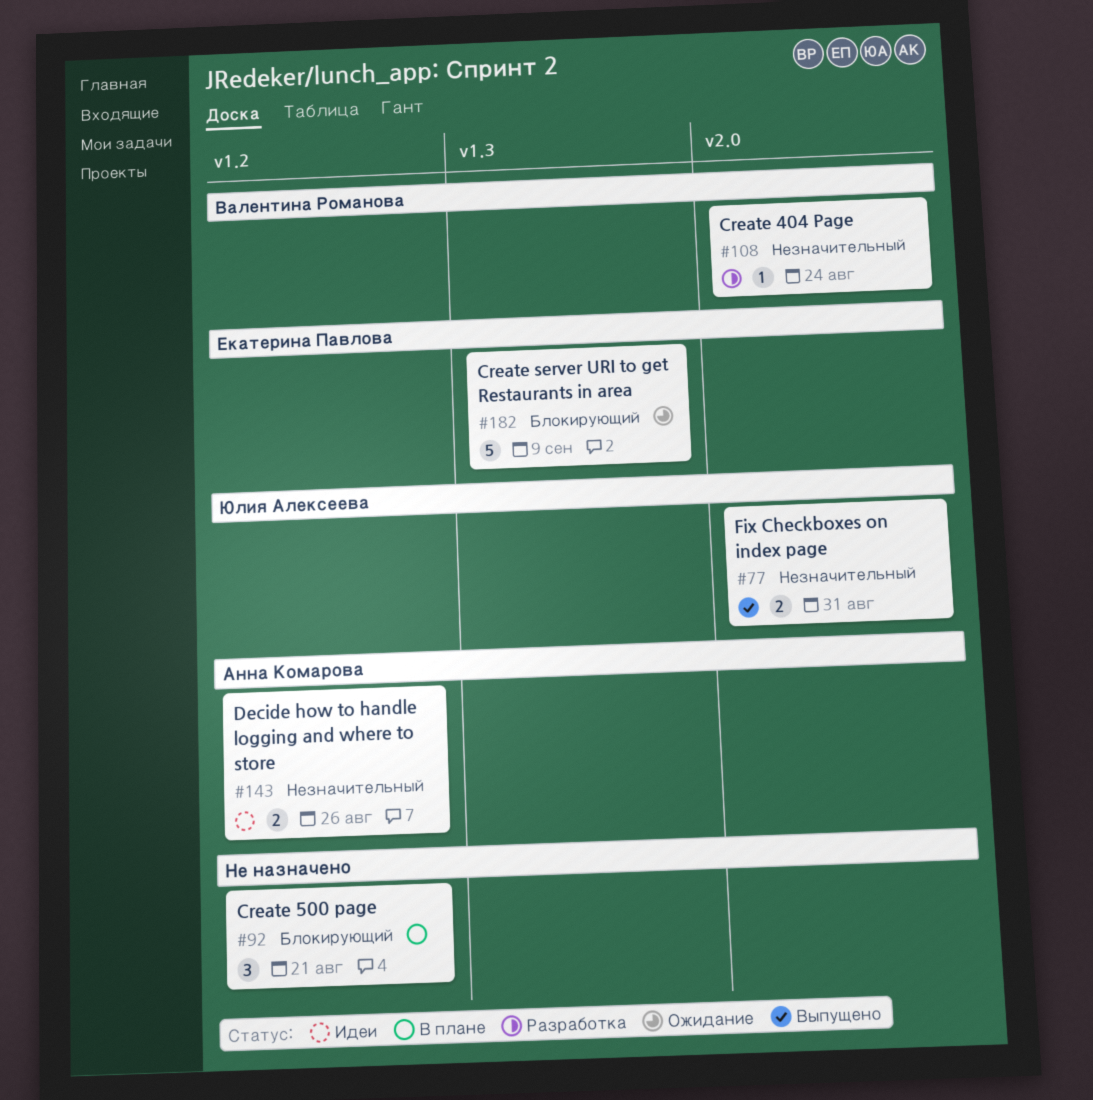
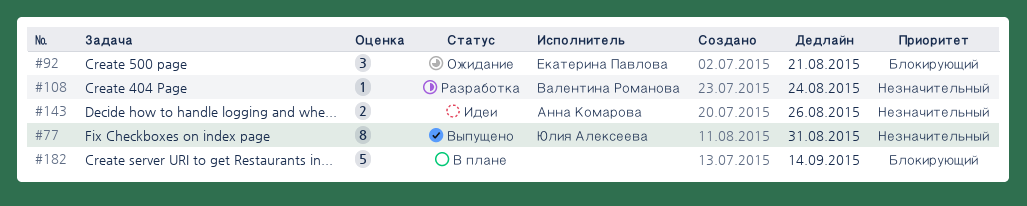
#77, estimate: 2 -> 8
#92, status: В плане -> Ожидание
#92, owner: none -> Екатерина Павлова
#182, status: Ожидание -> В плане
#182, owner: Екатерина Павлова -> none
#182, due: Sep 9 -> Sep 14

